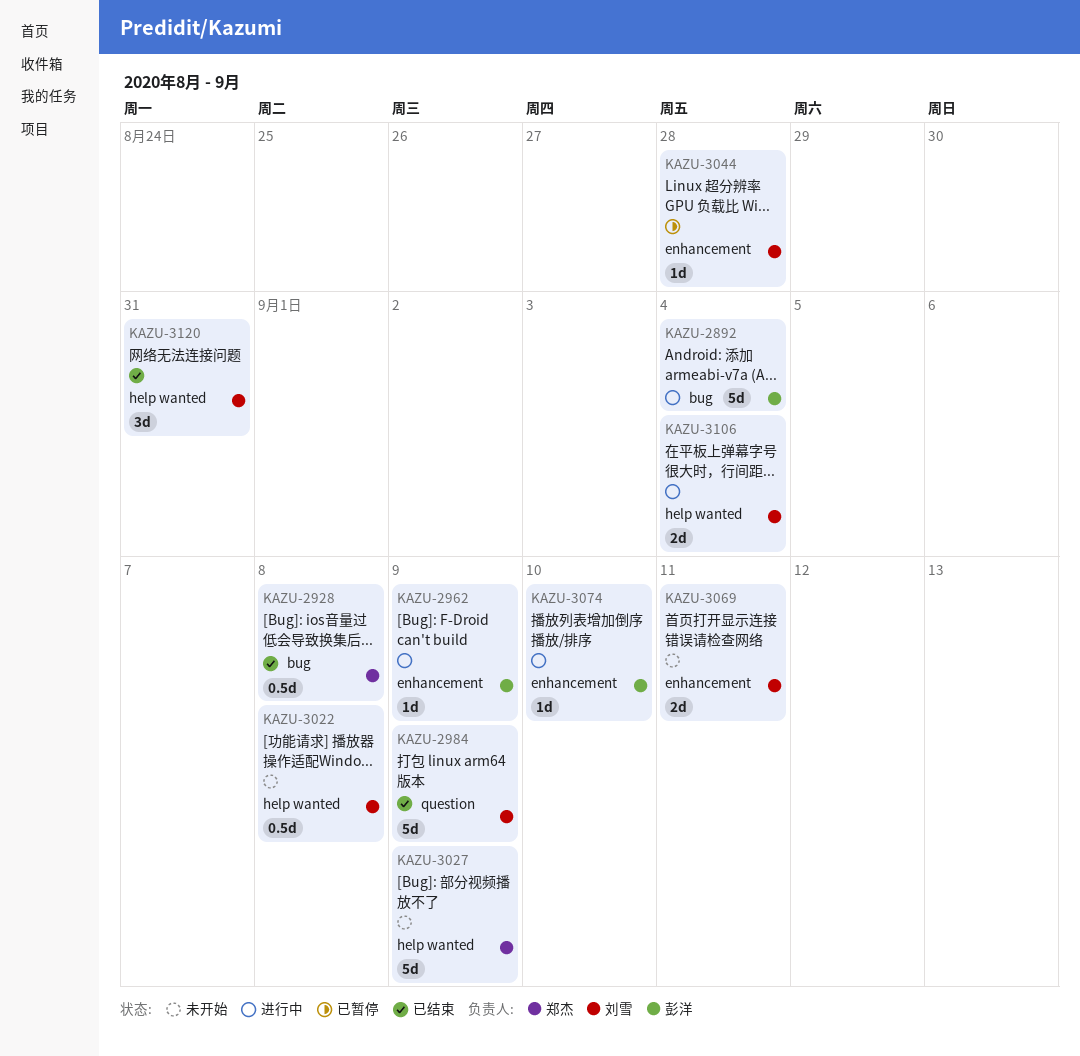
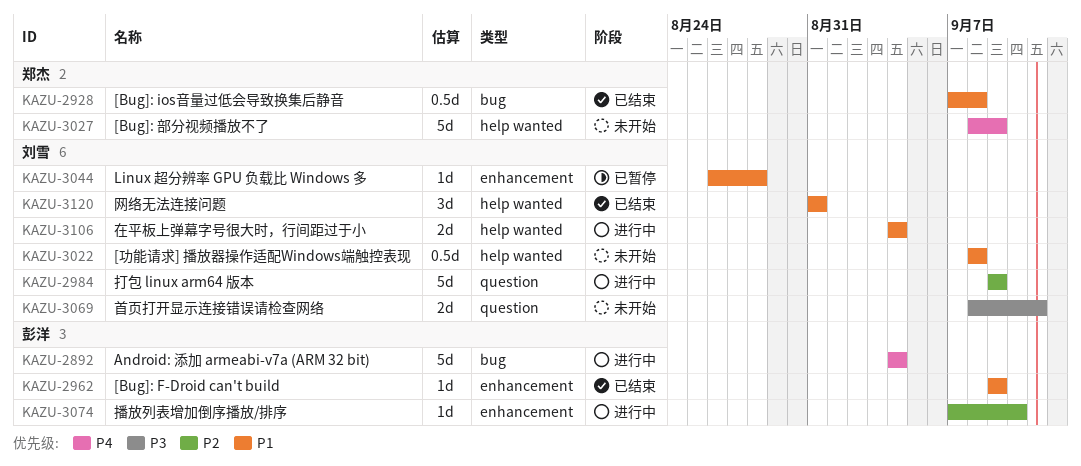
KAZU-2962, status: 进行中 -> 已结束
KAZU-2984, status: 已结束 -> 进行中
KAZU-3069, label: enhancement -> question

